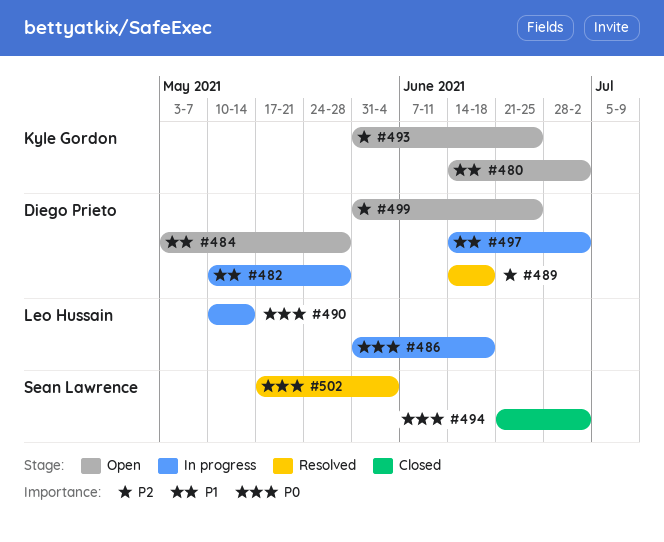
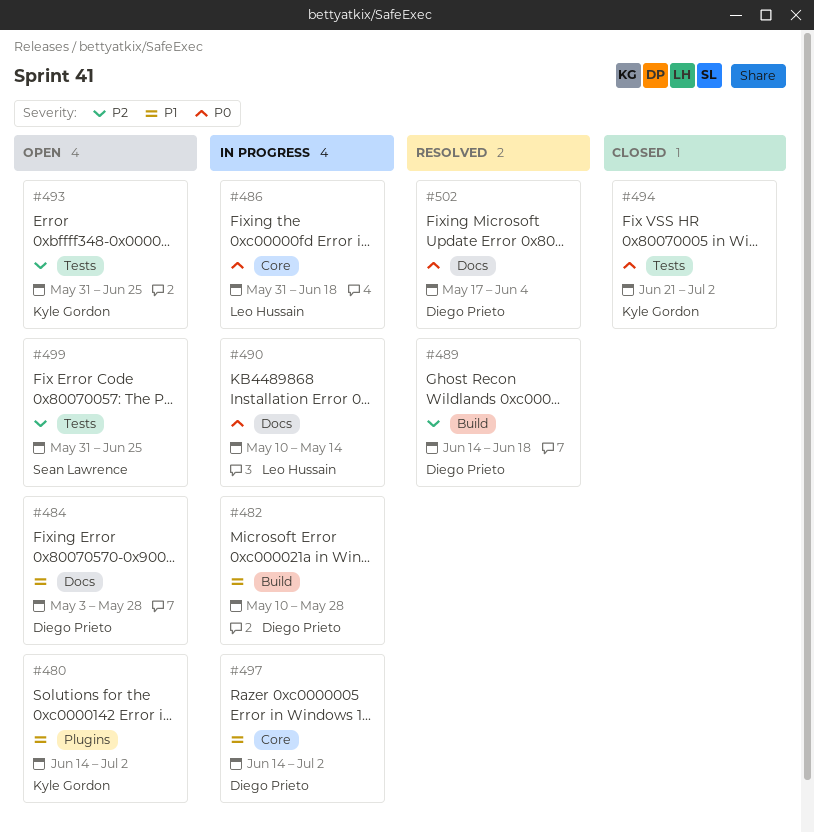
#494, owner: Sean Lawrence -> Kyle Gordon
#499, owner: Diego Prieto -> Sean Lawrence
#502, owner: Sean Lawrence -> Diego Prieto

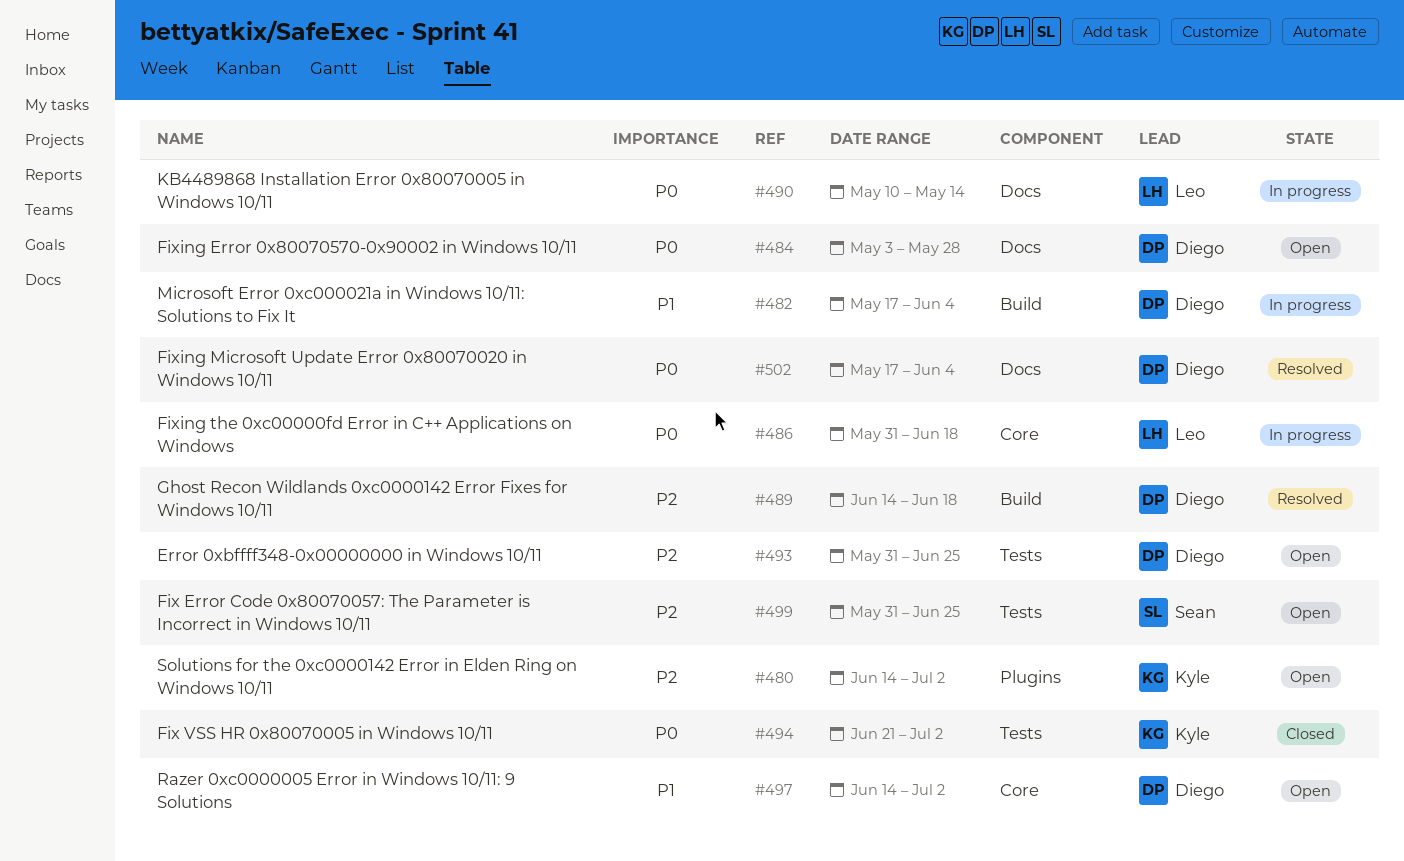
#480, priority: P1 -> P2
#482, start: May 10 -> May 17
#482, due: May 28 -> Jun 4
#484, priority: P1 -> P0
#493, owner: Kyle Gordon -> Diego Prieto
#497, status: In progress -> Open

